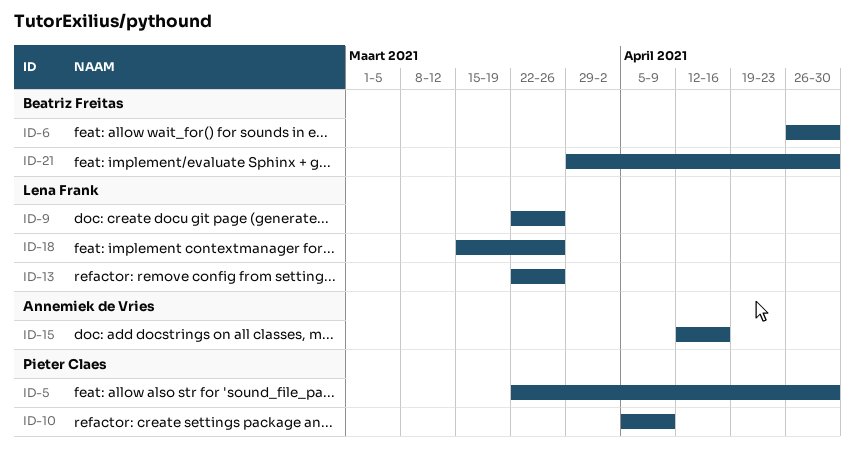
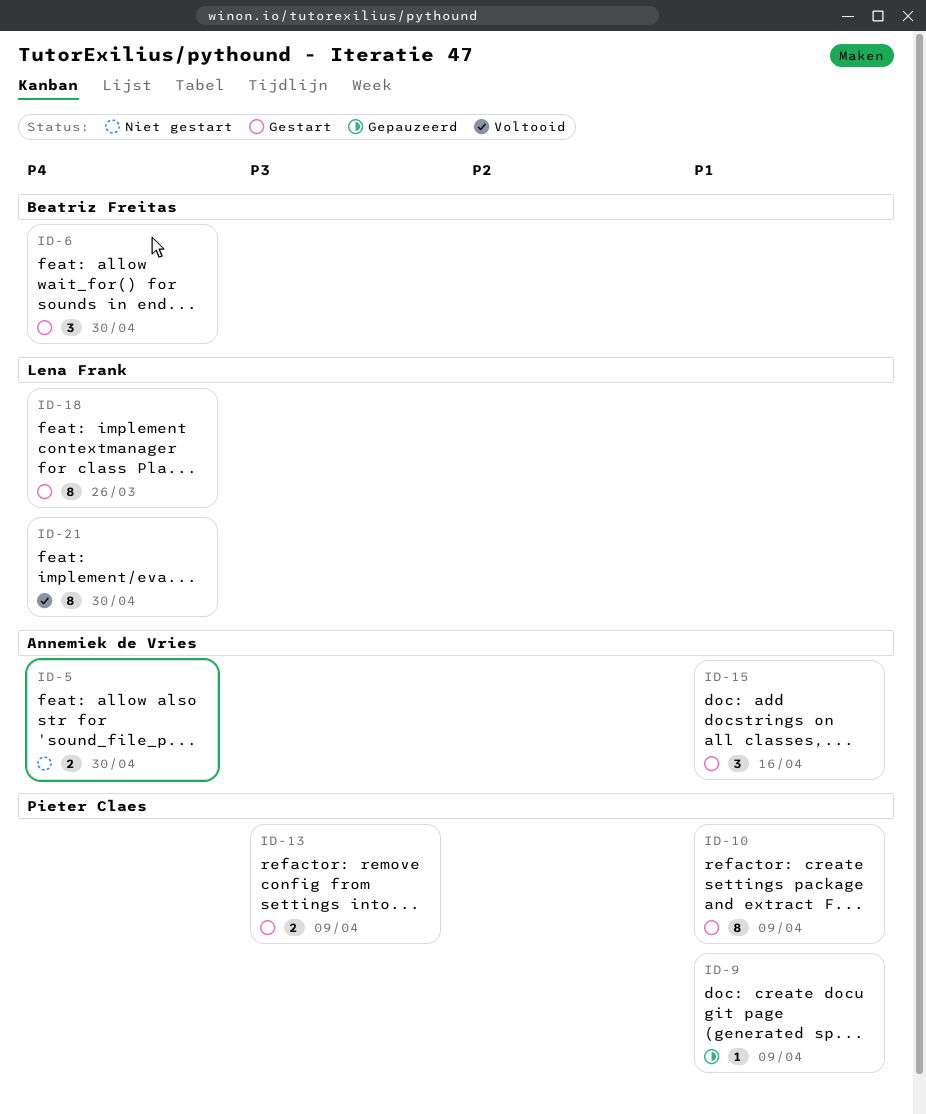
ID-5, owner: Pieter Claes -> Annemiek de Vries
ID-9, owner: Lena Frank -> Pieter Claes
ID-9, due: Mar 26 -> Apr 9
ID-13, owner: Lena Frank -> Pieter Claes
ID-13, due: Mar 26 -> Apr 9
ID-21, owner: Beatriz Freitas -> Lena Frank

